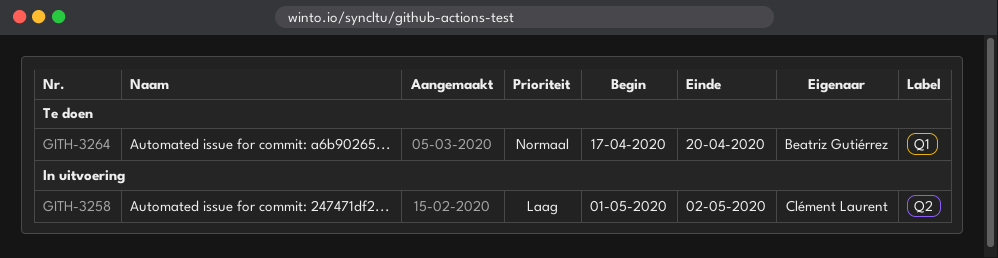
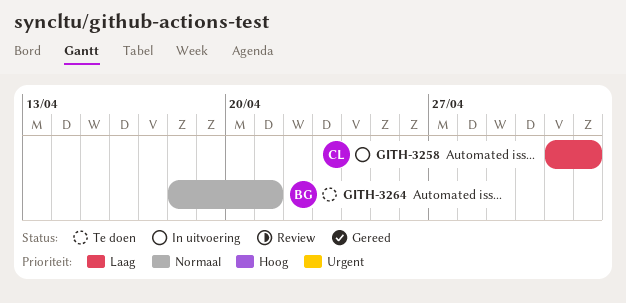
GITH-3264, start: Apr 17 -> Apr 18
GITH-3264, due: Apr 20 -> Apr 21

